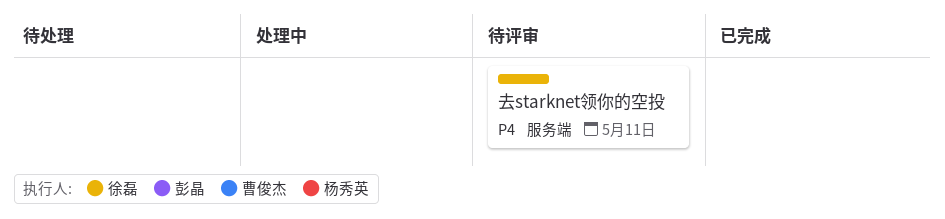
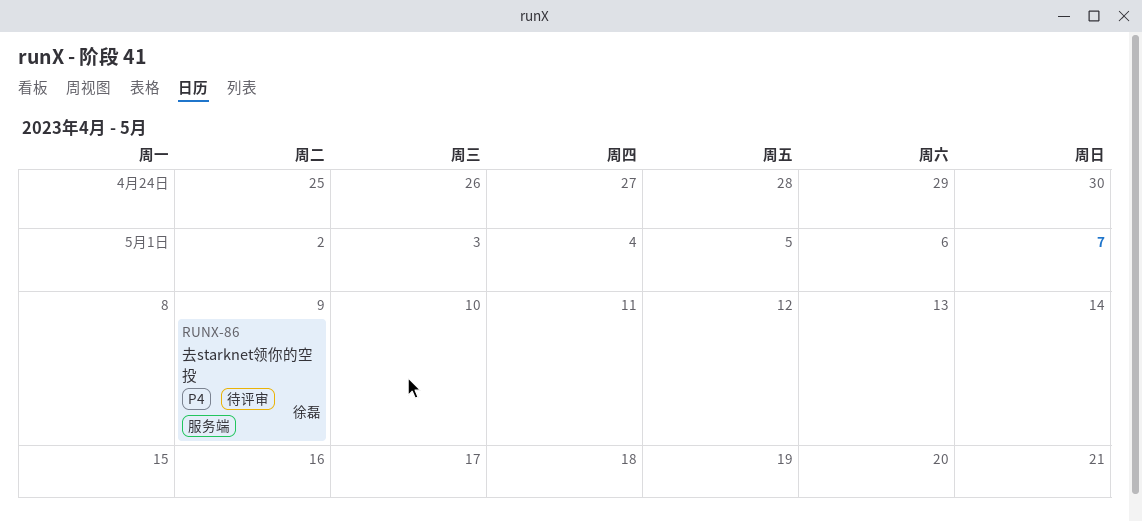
去starknet领你的空投, due: May 11 -> May 9

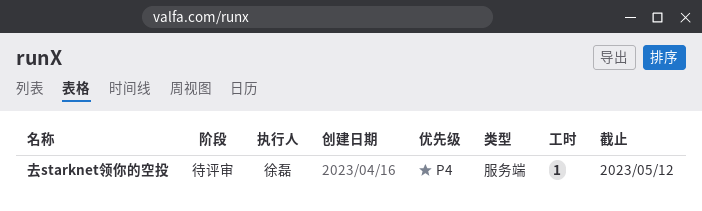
去starknet领你的空投, due: May 9 -> May 12

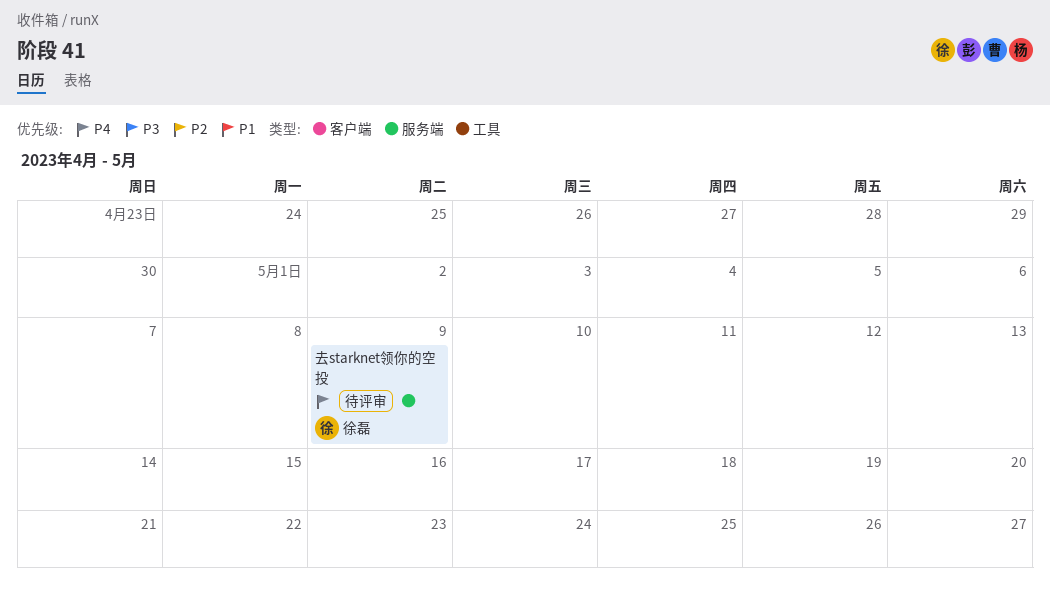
去starknet领你的空投, due: May 12 -> May 9

